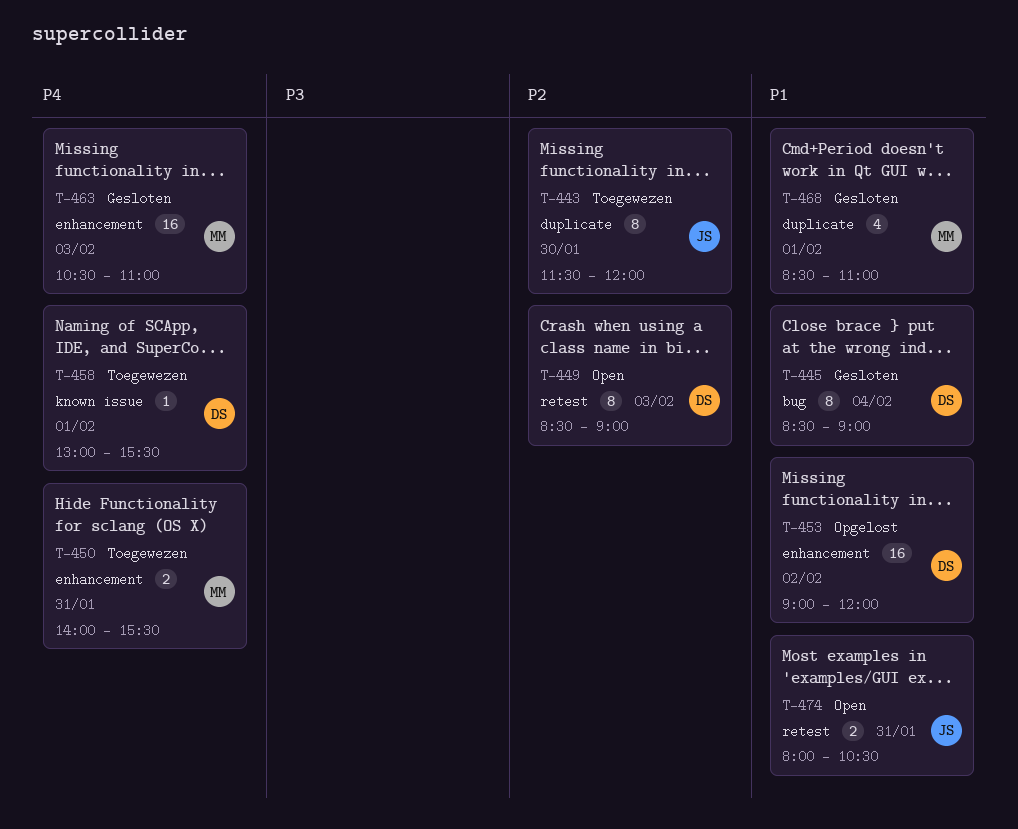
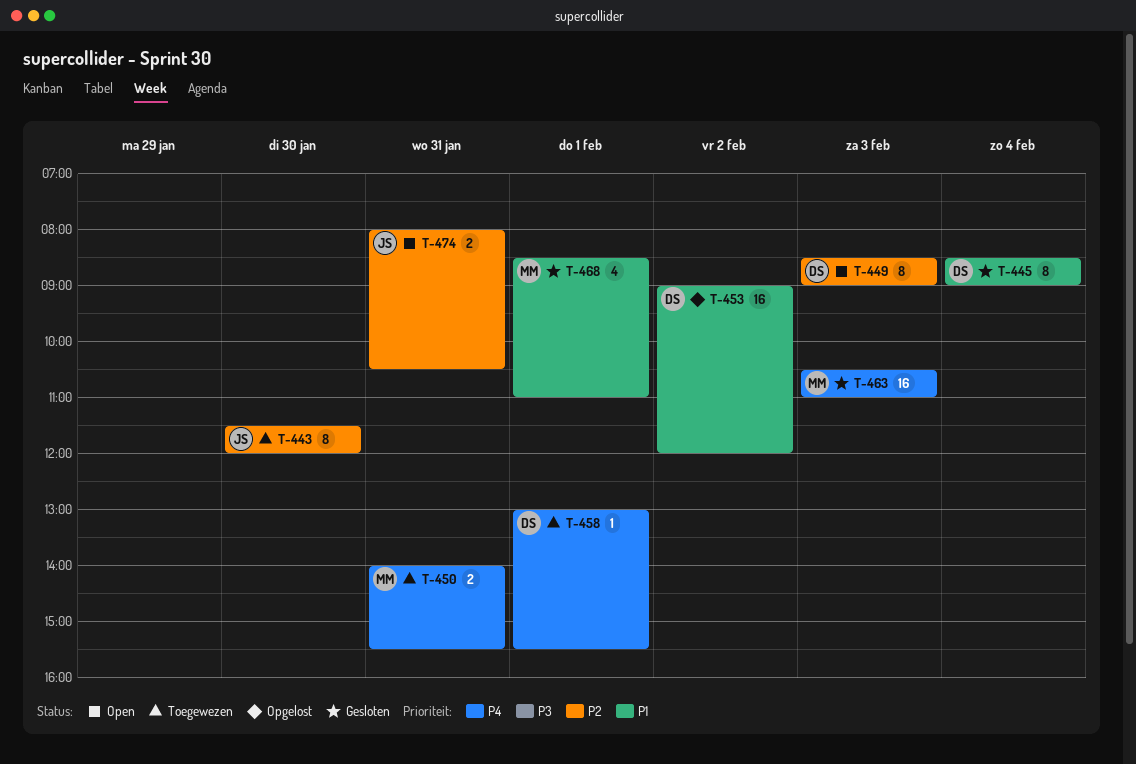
T-474, priority: P1 -> P2

